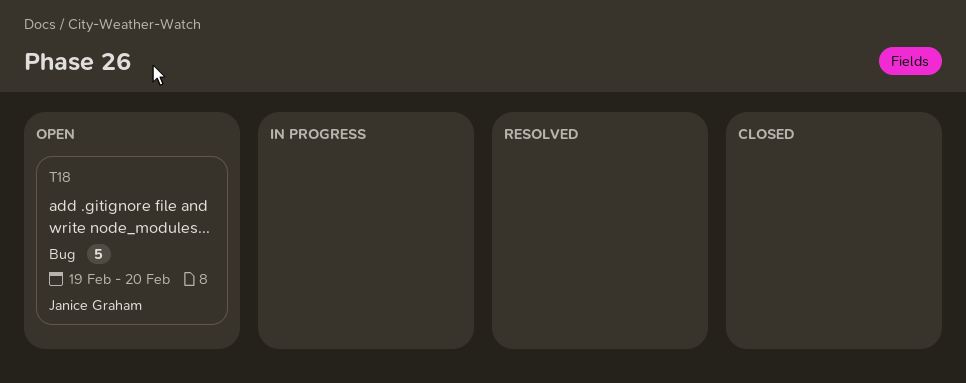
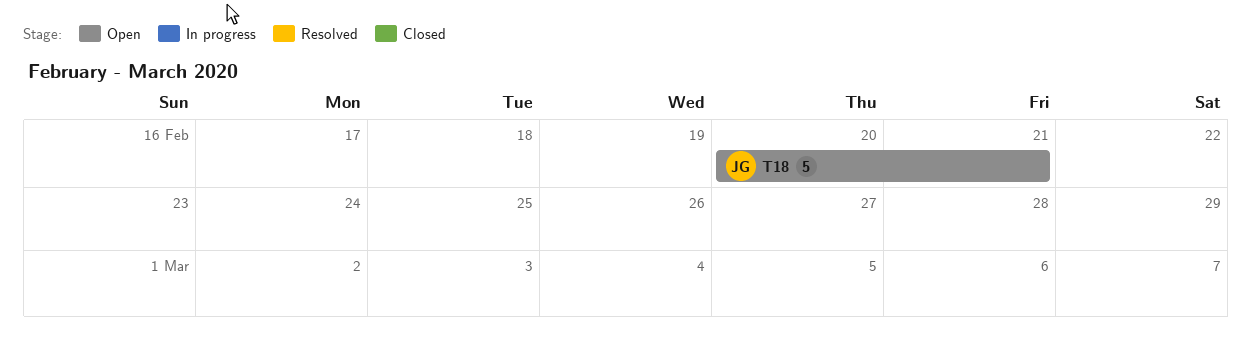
T18, start: Feb 19 -> Feb 20
T18, due: Feb 20 -> Feb 21

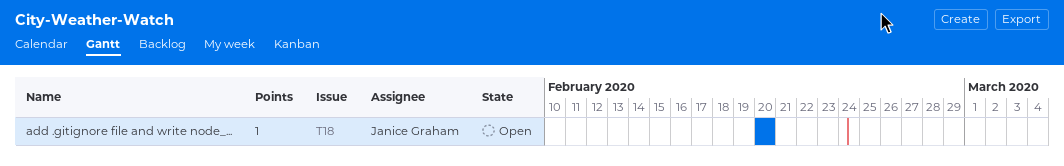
T18, estimate: 5 -> 1
T18, due: Feb 21 -> Feb 20

